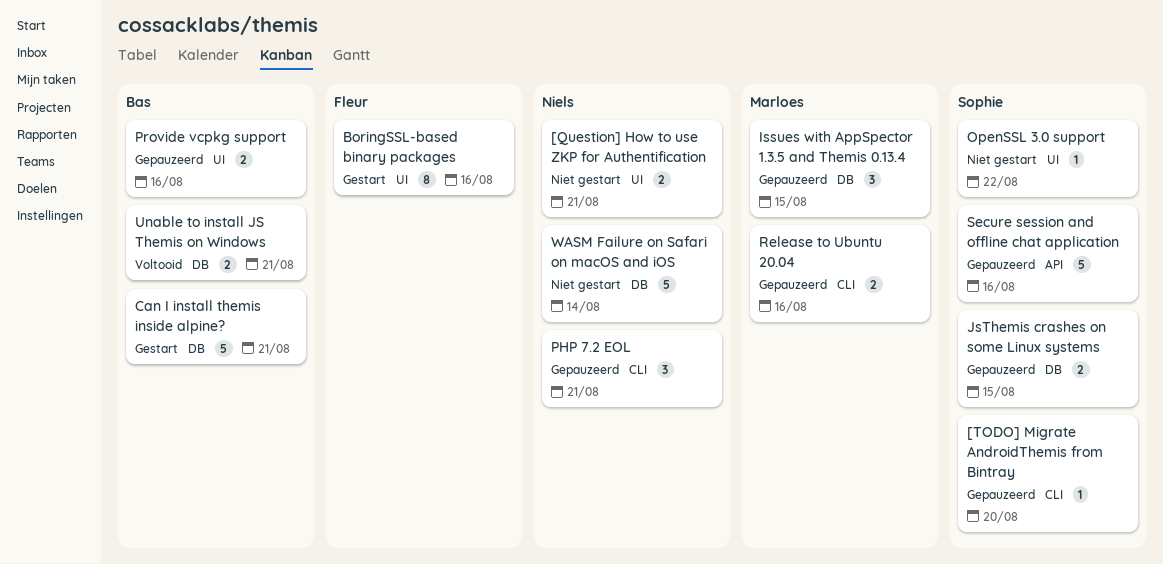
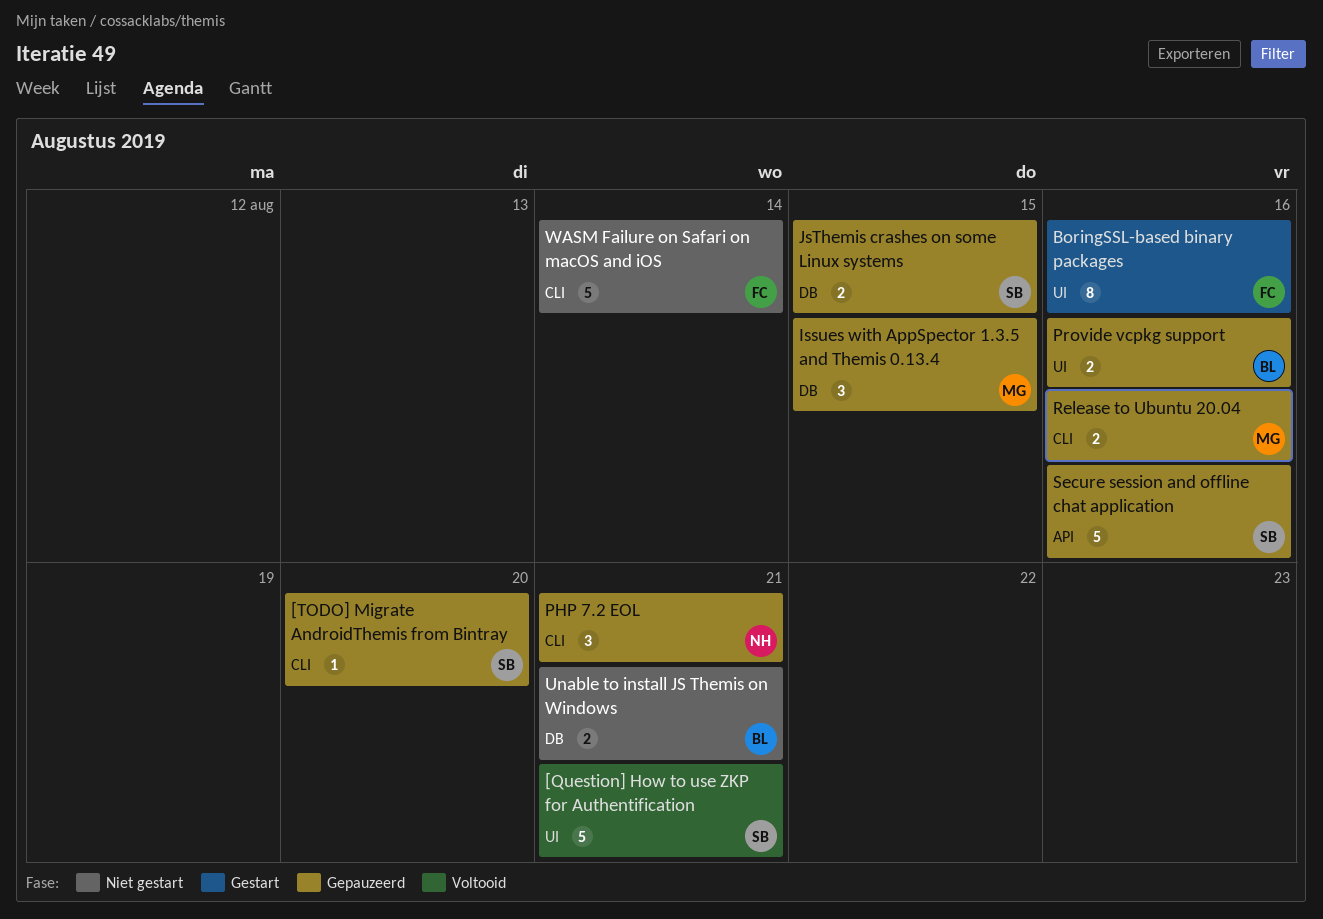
[Question] How to use ZKP for Authentification, status: Niet gestart -> Voltooid
[Question] How to use ZKP for Authentification, owner: Niels -> Sophie
[Question] How to use ZKP for Authentification, estimate: 2 -> 5
Can I install themis inside alpine?: present -> none
OpenSSL 3.0 support: present -> none
Unable to install JS Themis on Windows, status: Voltooid -> Niet gestart
WASM Failure on Safari on macOS and iOS, owner: Niels -> Fleur
WASM Failure on Safari on macOS and iOS, label: DB -> CLI

